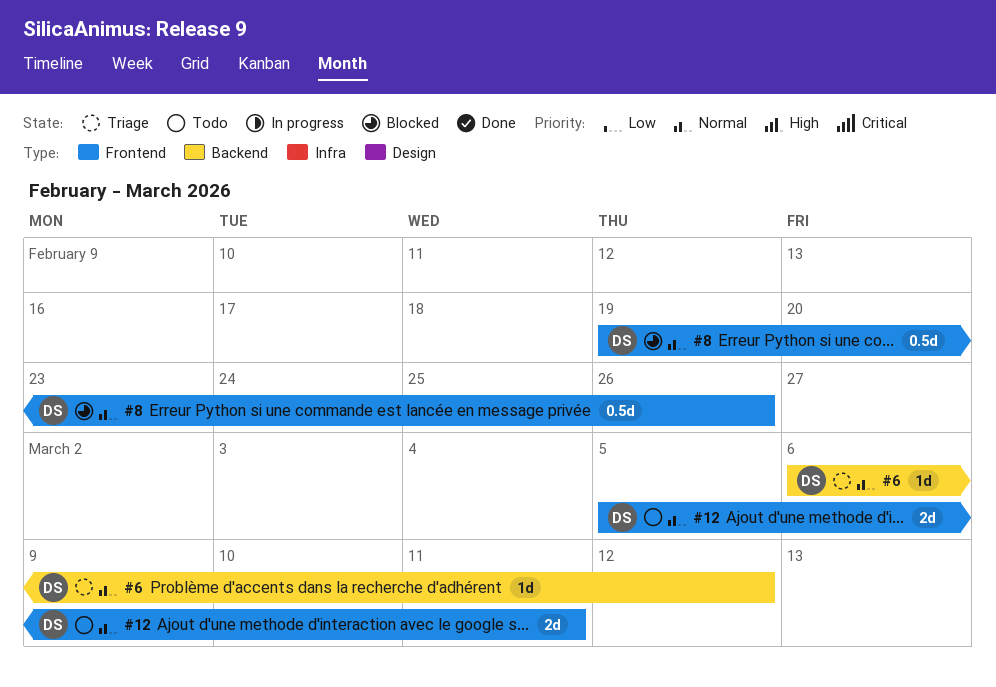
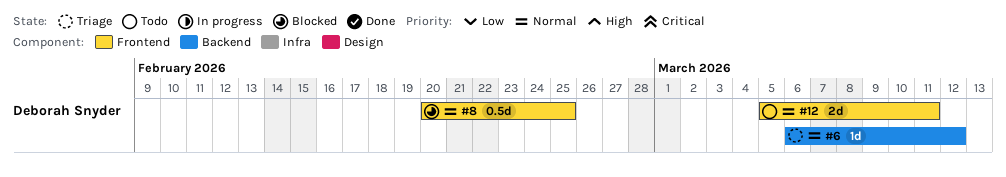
#8, start: Feb 19 -> Feb 20
#8, due: Feb 26 -> Feb 25

